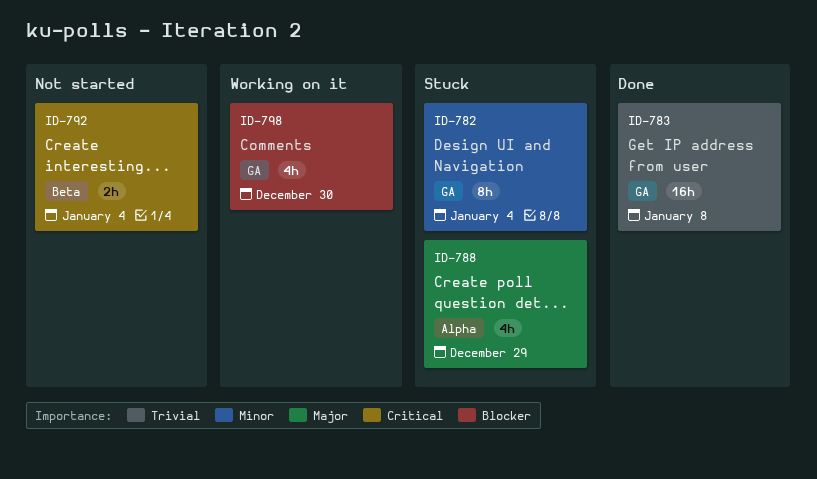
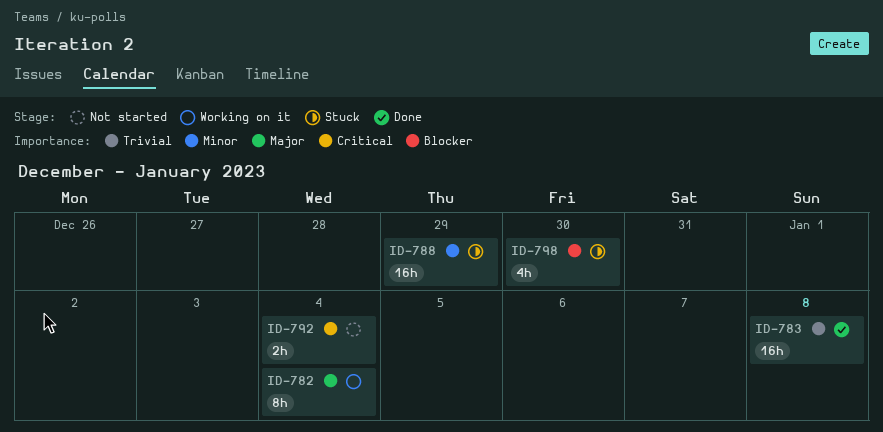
ID-782, status: Stuck -> Working on it
ID-782, priority: Minor -> Major
ID-788, priority: Major -> Minor
ID-788, estimate: 4h -> 16h
ID-798, status: Working on it -> Stuck

